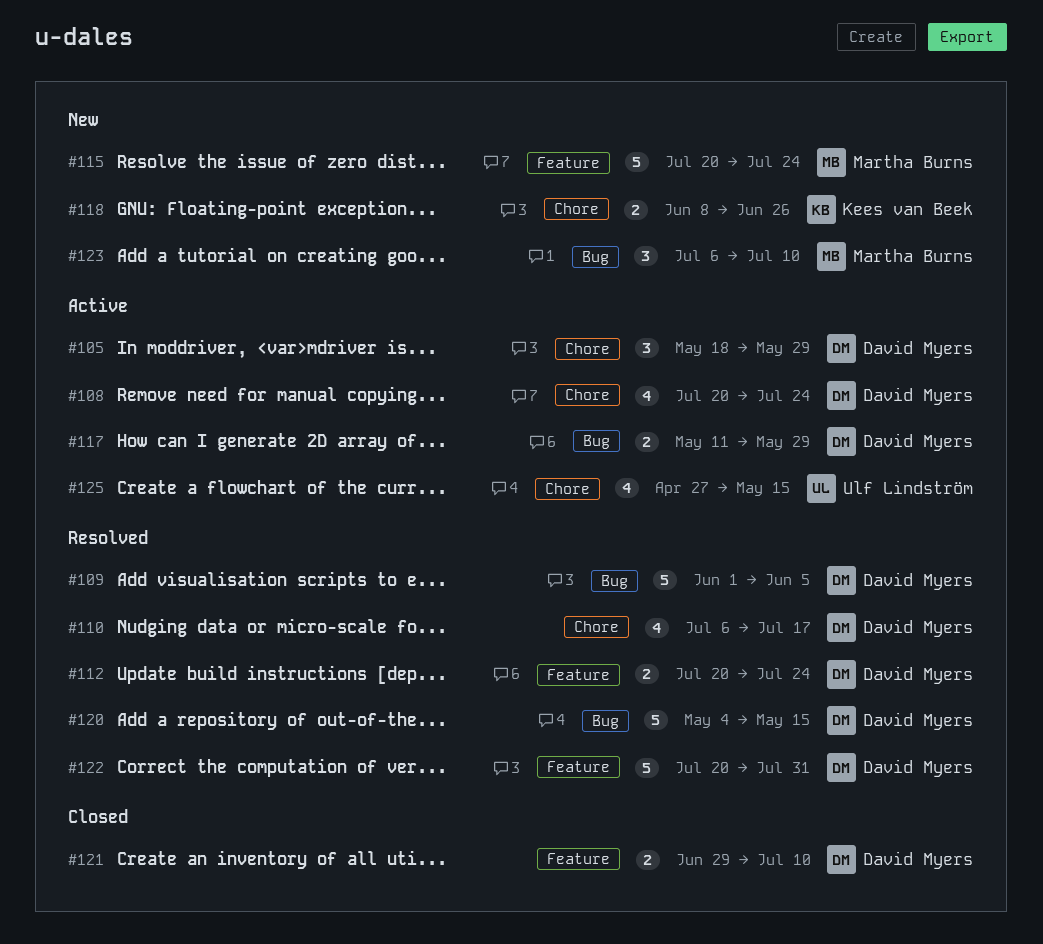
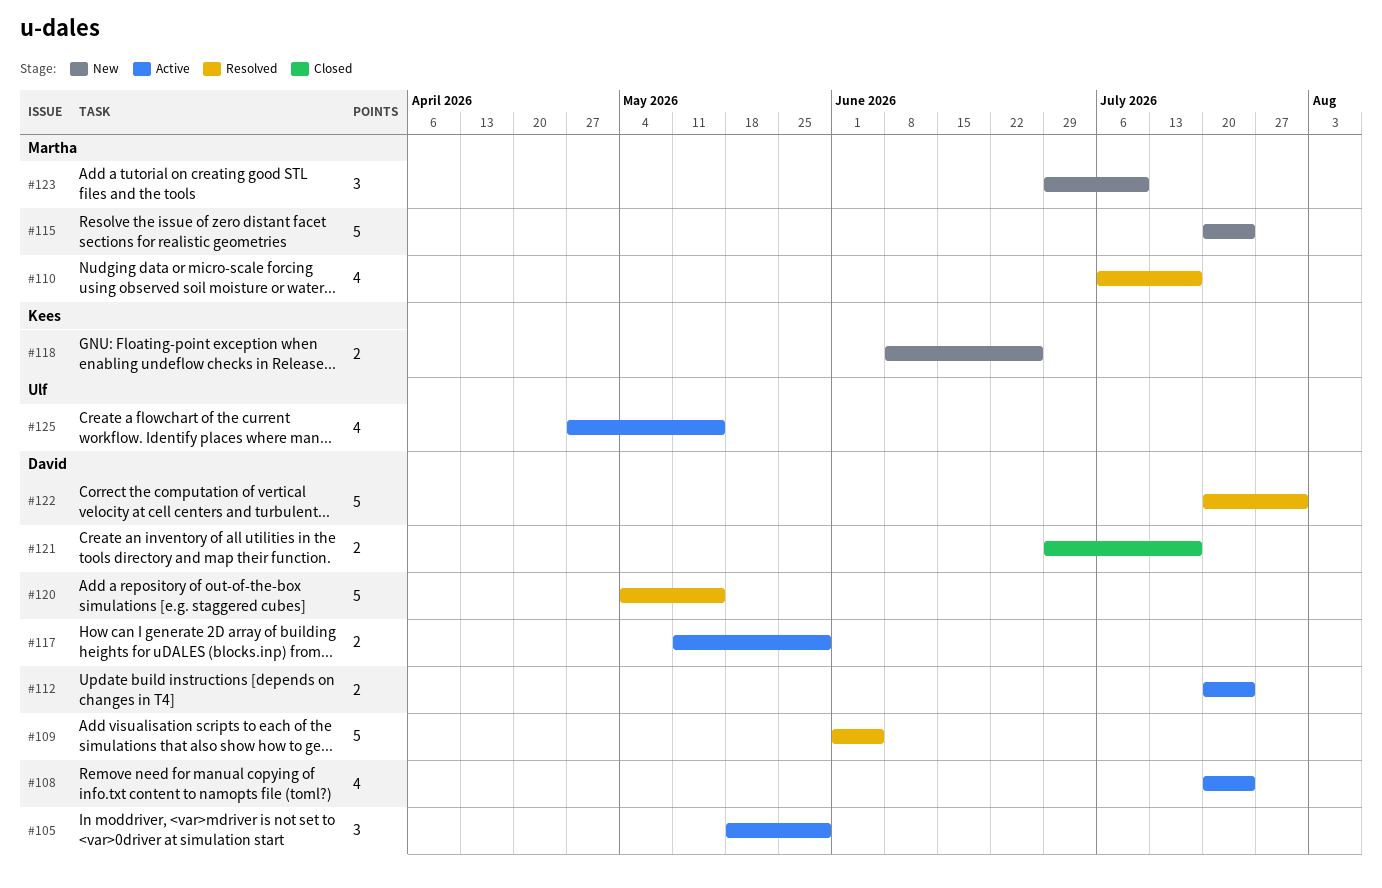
#110, owner: David Myers -> Martha Burns
#112, status: Resolved -> Active
#121, due: Jul 10 -> Jul 17
#123, start: Jul 6 -> Jun 29

